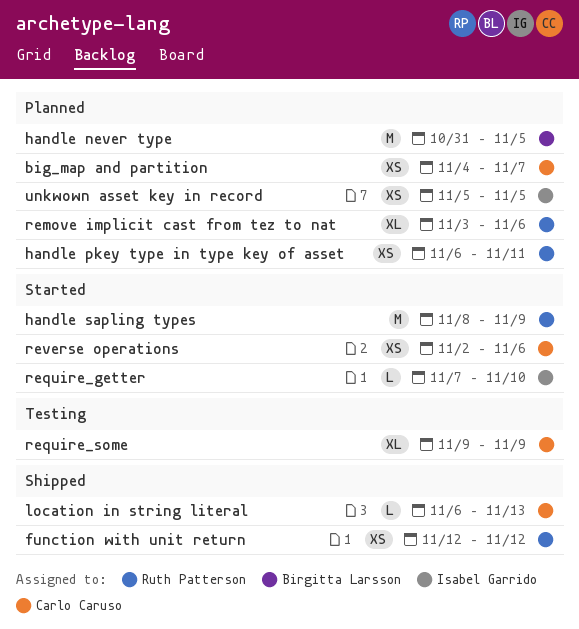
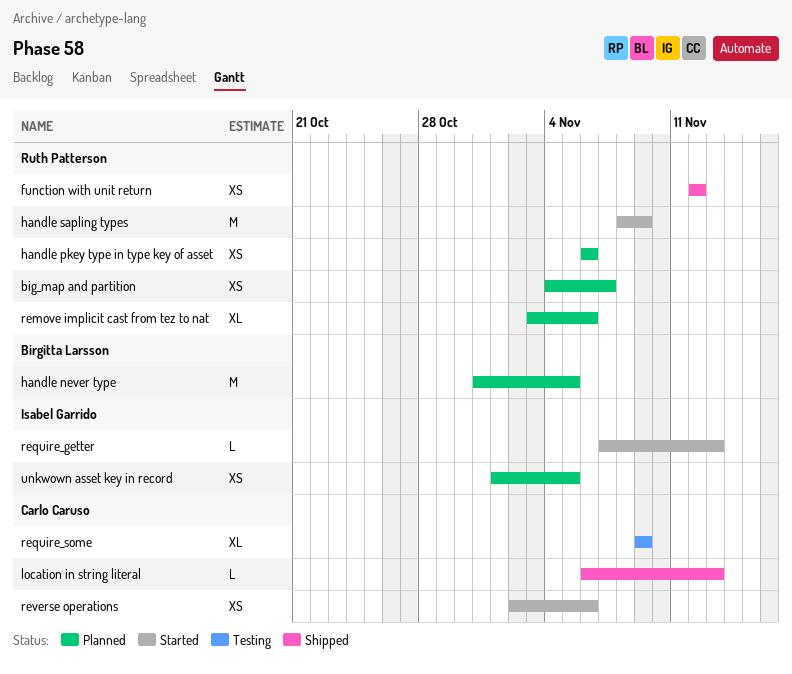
big_map and partition, owner: Carlo Caruso -> Ruth Patterson
handle pkey type in type key of asset, due: Nov 11 -> Nov 6
require_getter, due: Nov 10 -> Nov 13
unkwown asset key in record, start: Nov 5 -> Nov 1

